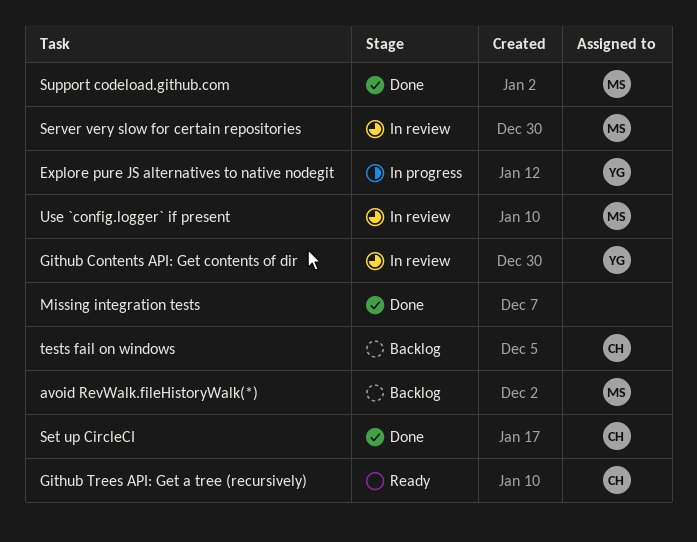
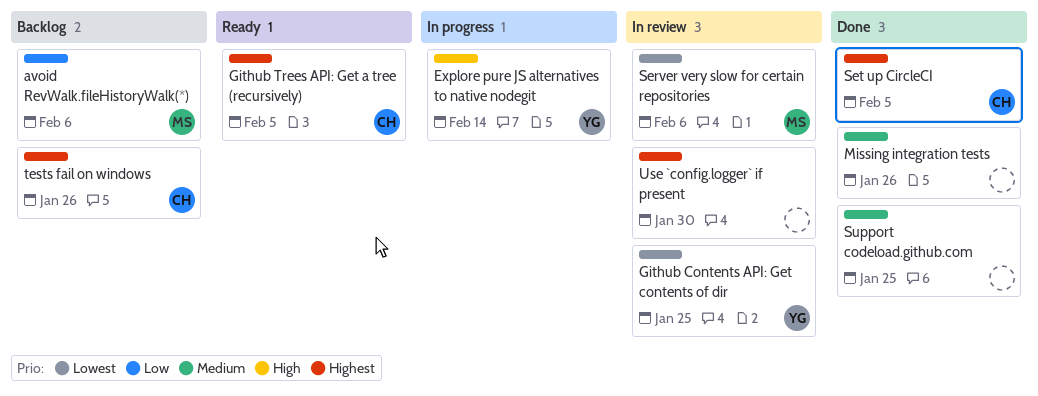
Support codeload.github.com, owner: MS -> none
Use `config.logger` if present, owner: MS -> none

